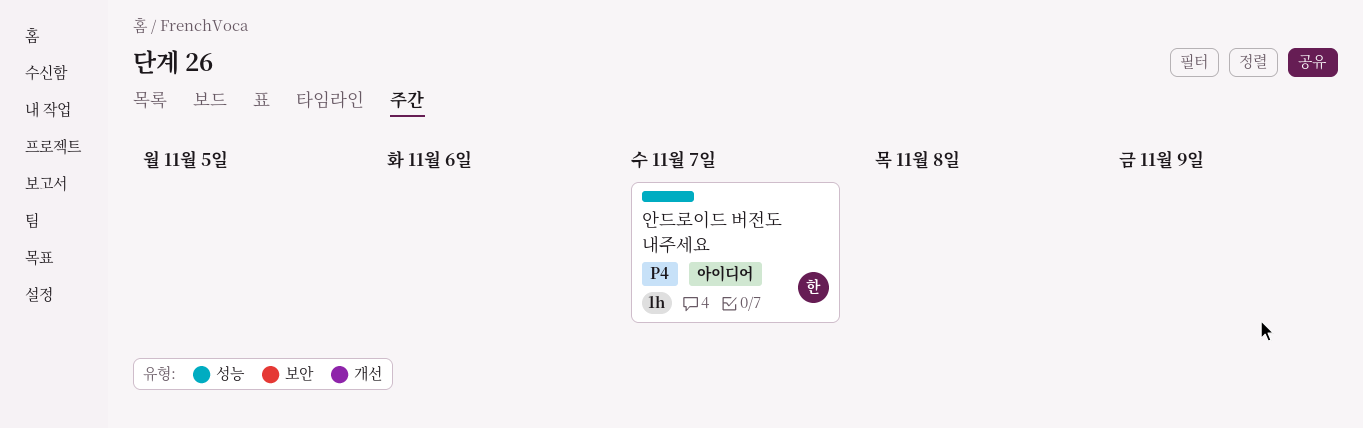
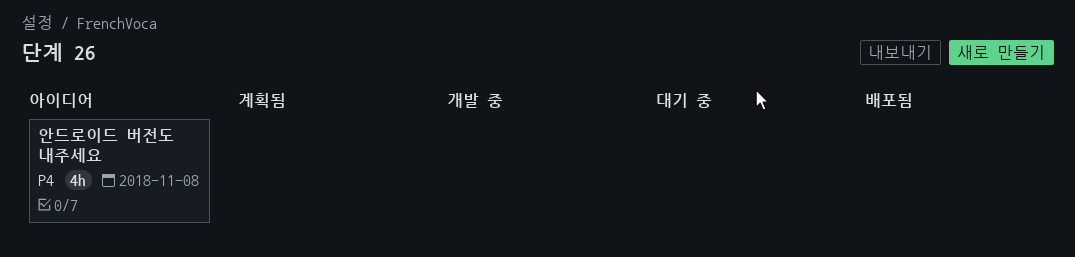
안드로이드 버전도 내주세요, estimate: 1h -> 4h
안드로이드 버전도 내주세요, due: Nov 7 -> Nov 8

